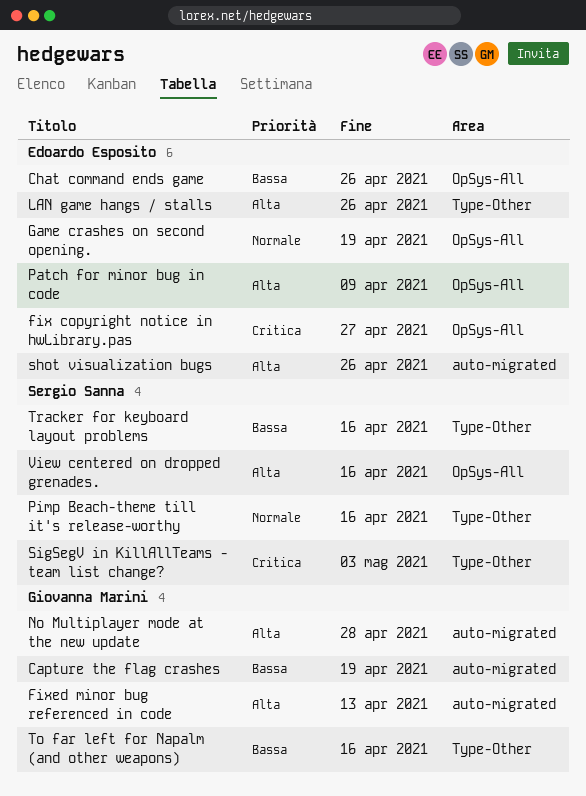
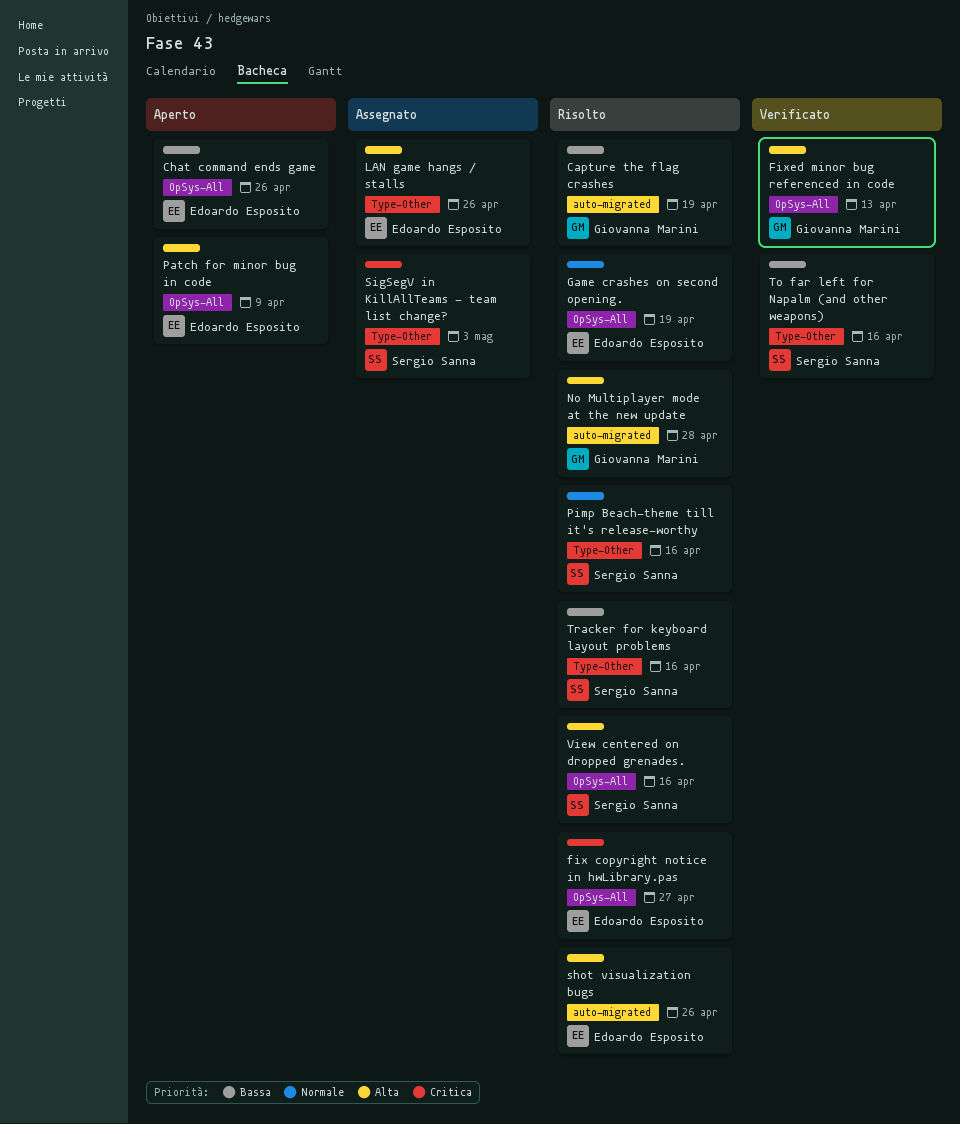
Fixed minor bug referenced in code, label: auto-migrated -> OpSys-All
To far left for Napalm (and other weapons), owner: Giovanna Marini -> Sergio Sanna

